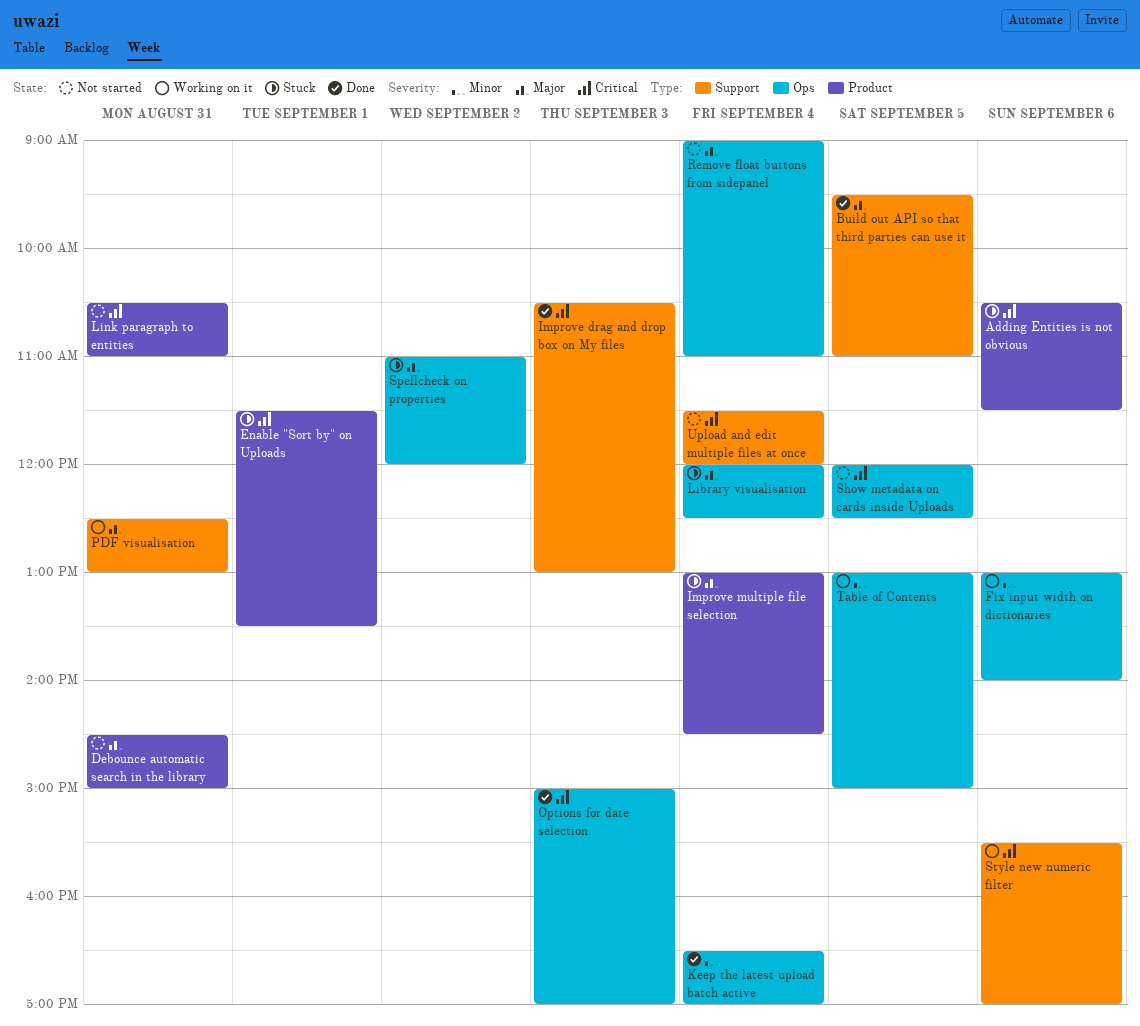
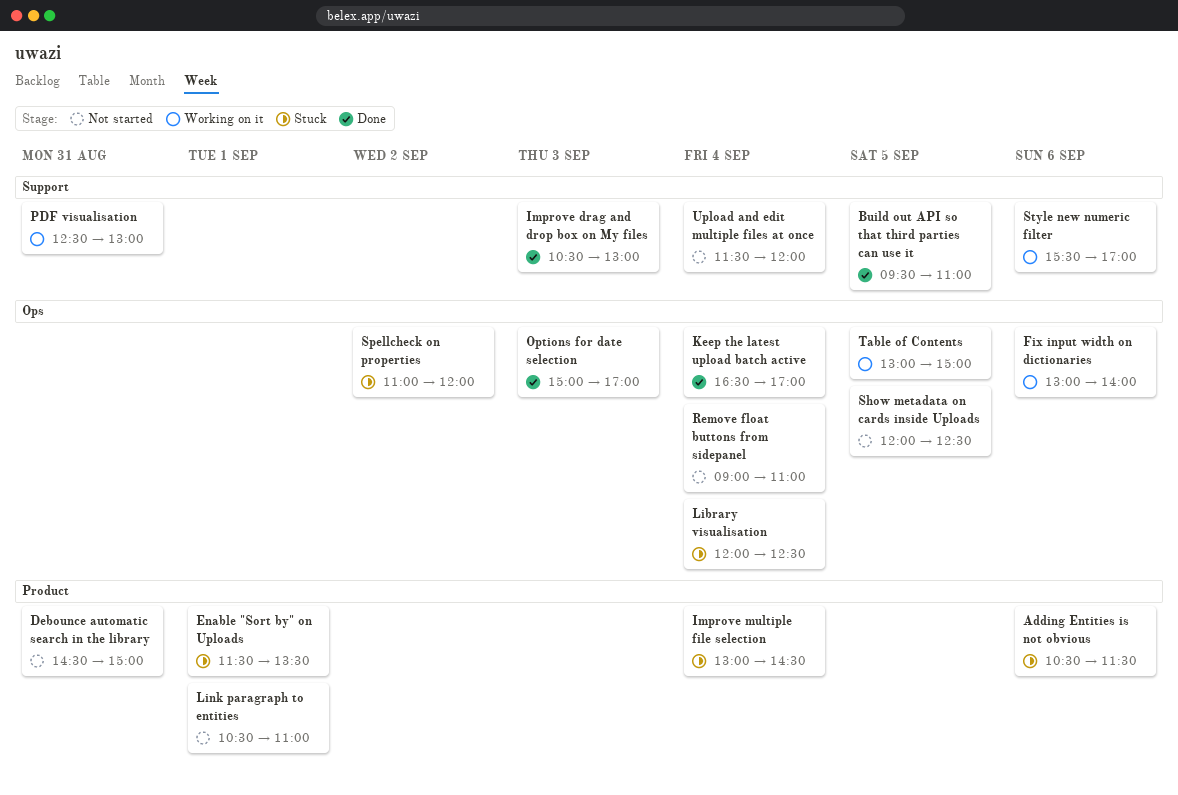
Link paragraph to entities, day: Aug 31 -> Sep 1

